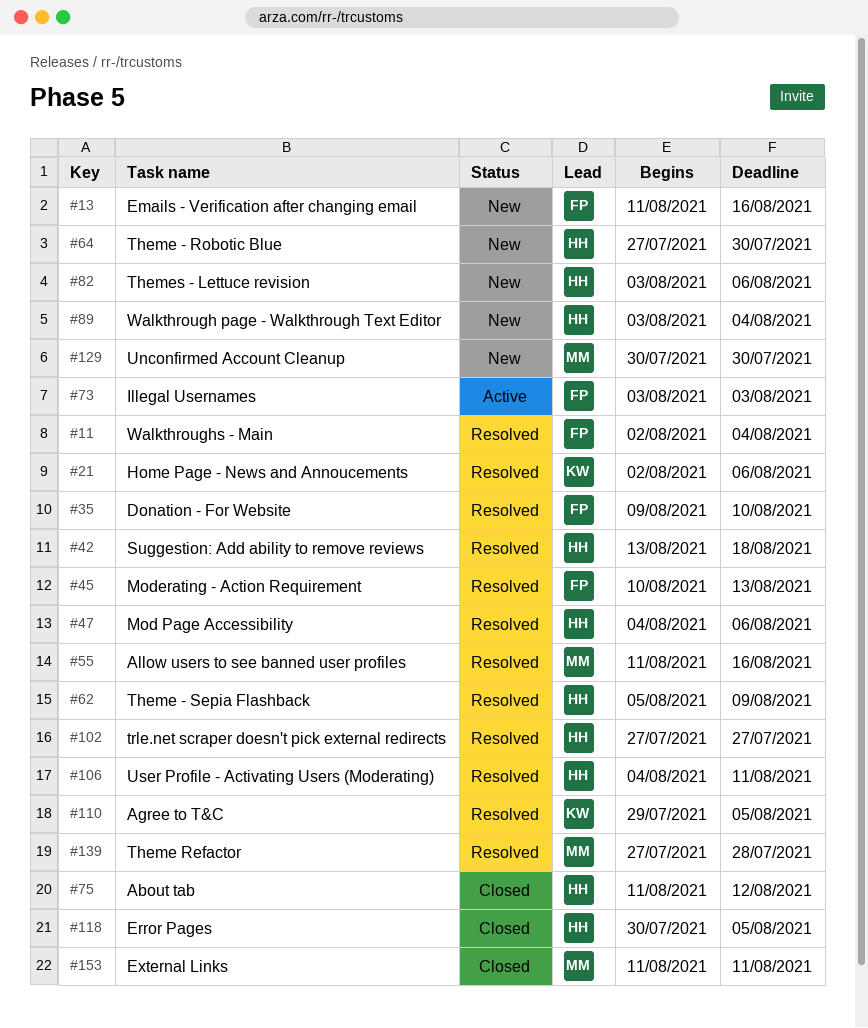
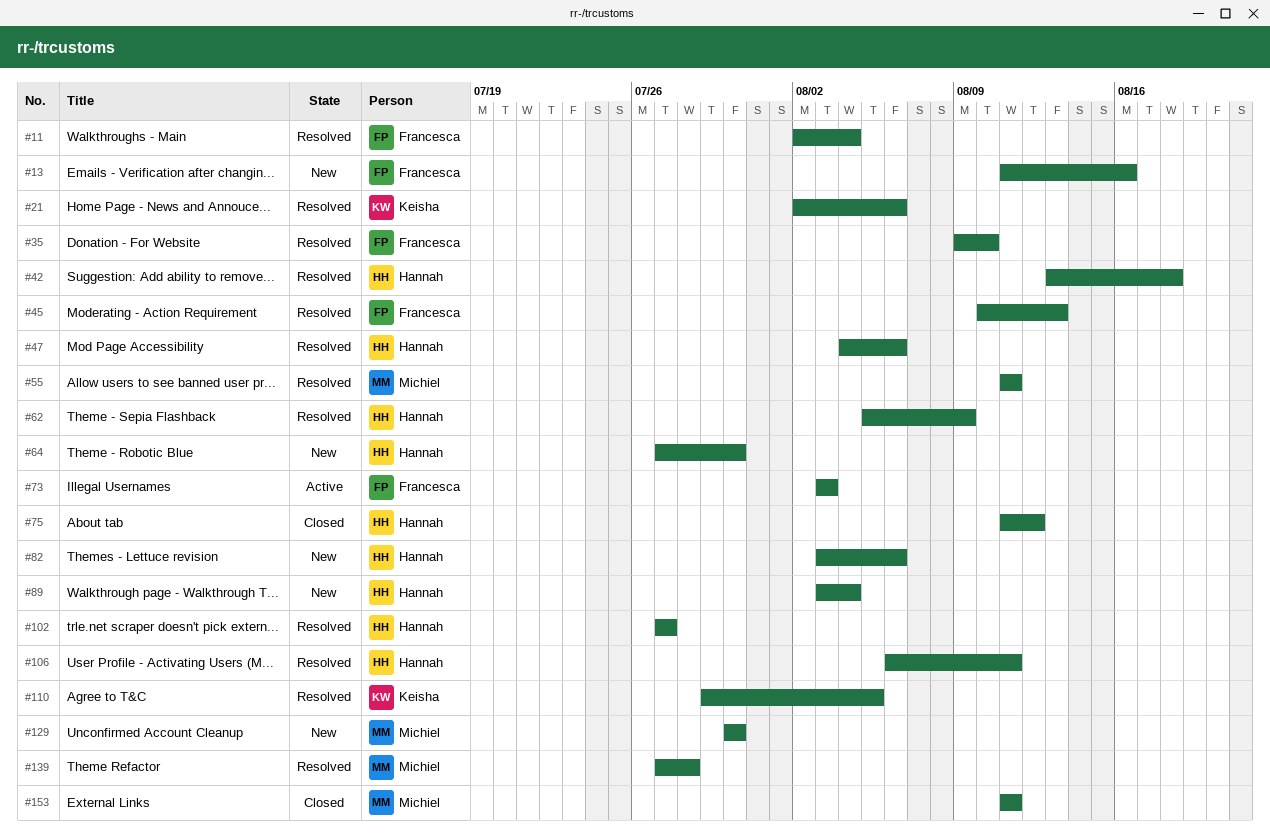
#55, due: Aug 16 -> Aug 11
#106, start: Aug 4 -> Aug 6
#118: present -> none

